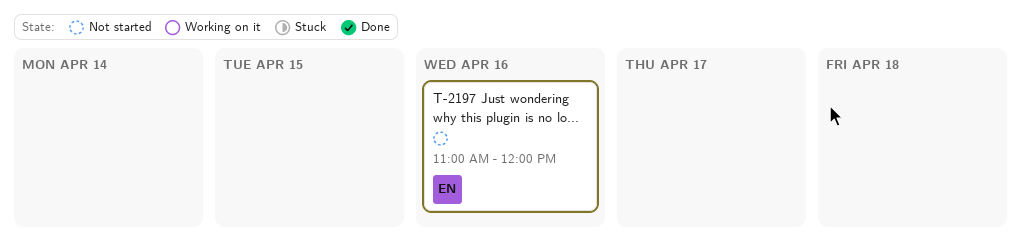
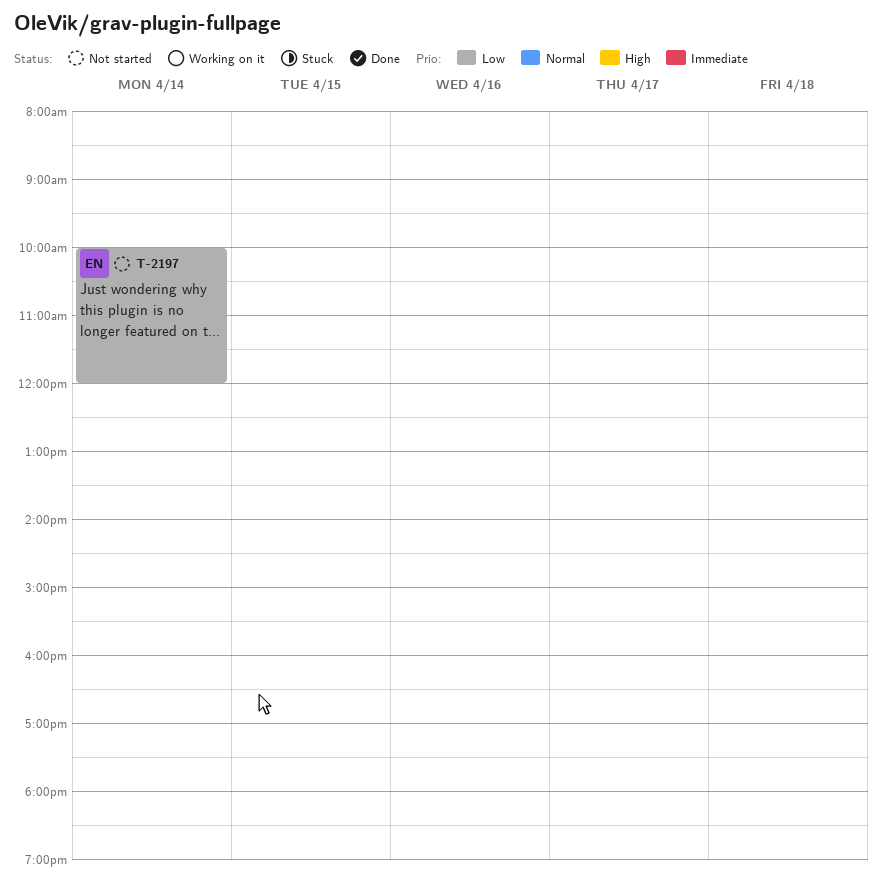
T-2197, day: Apr 16 -> Apr 14
T-2197, begins: 11:00 -> 10:00

